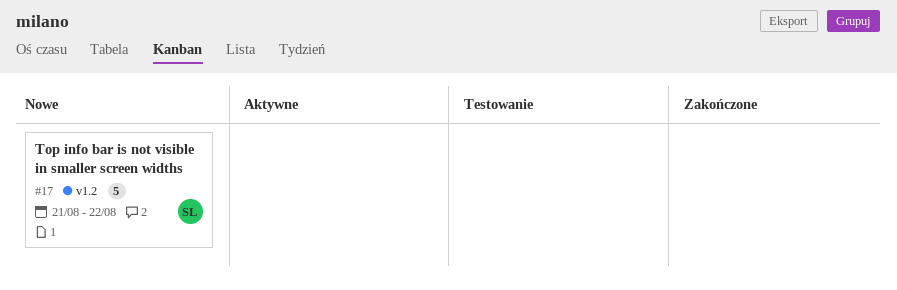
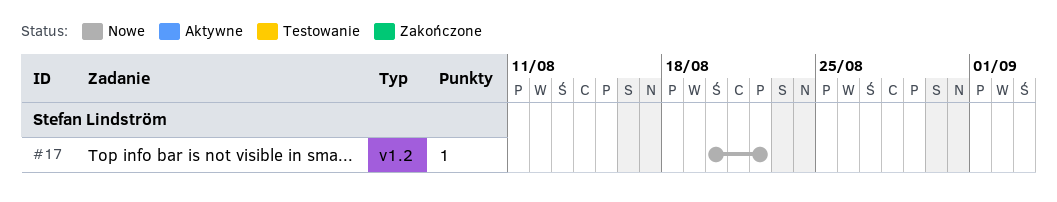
#17, estimate: 5 -> 1
#17, start: Aug 21 -> Aug 20

